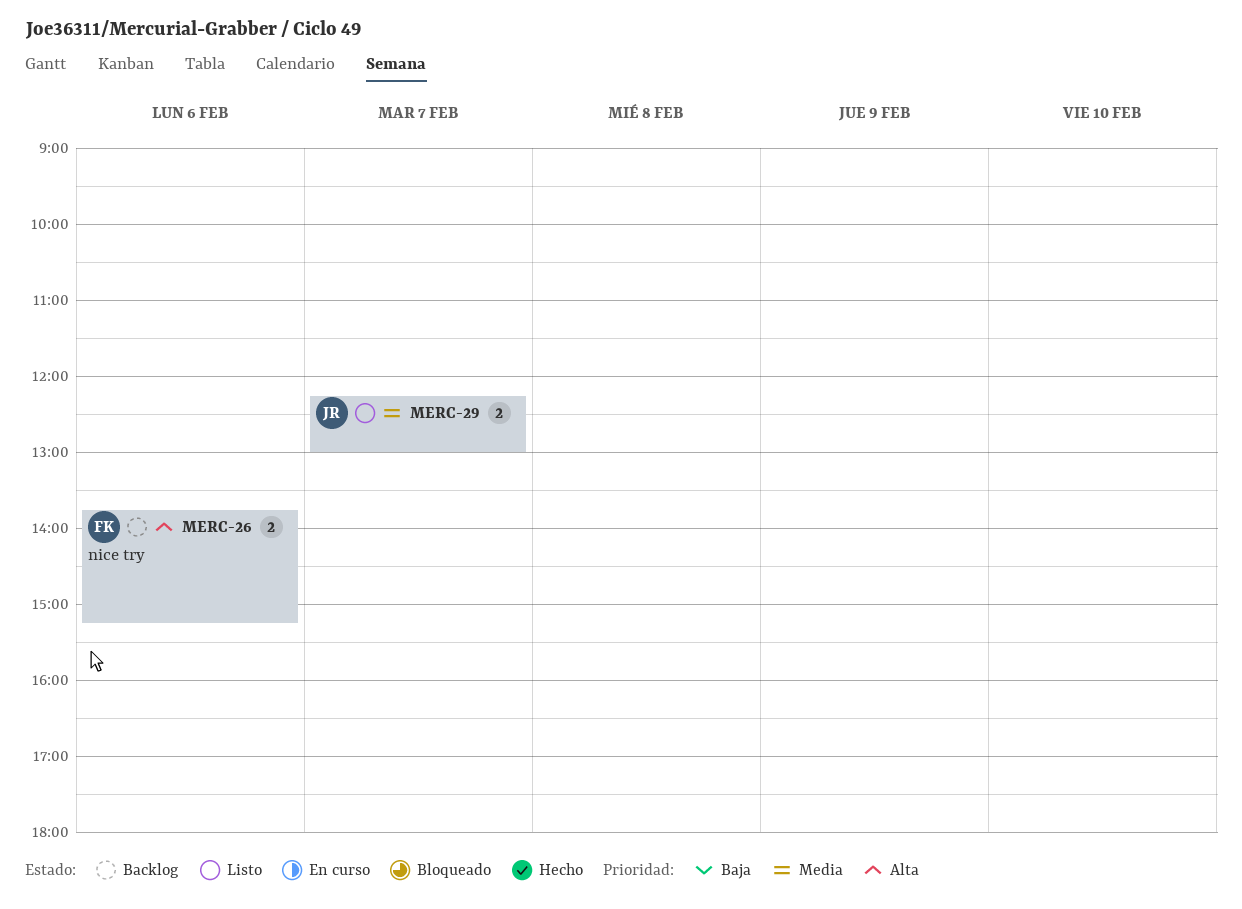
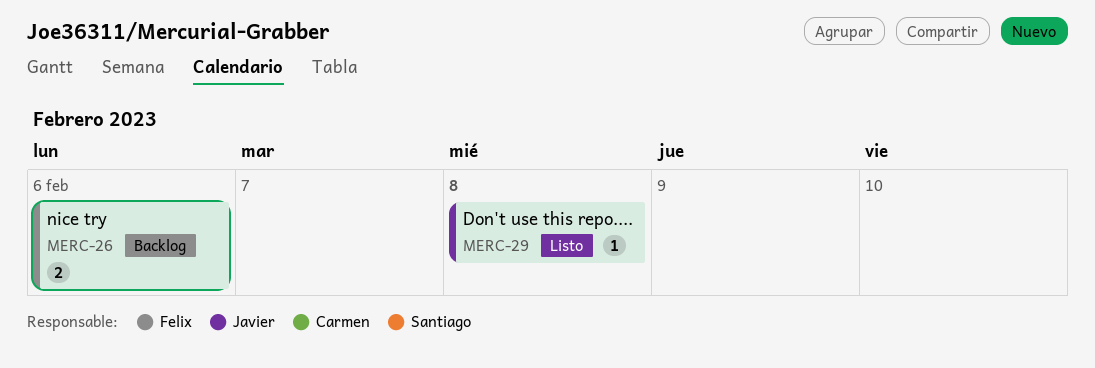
MERC-29, estimate: 2 -> 1
MERC-29, day: Feb 7 -> Feb 8

